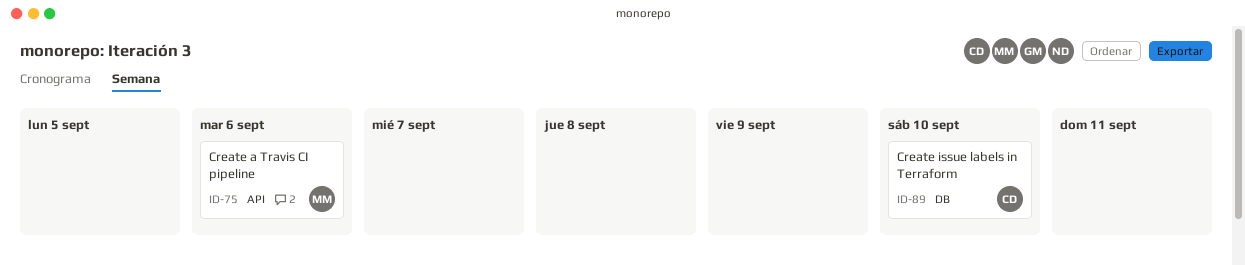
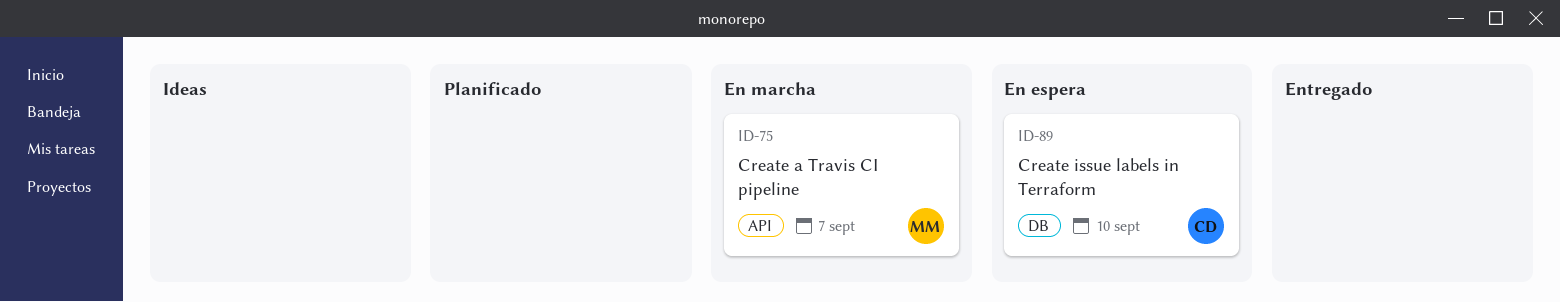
ID-75, due: Sep 6 -> Sep 7

